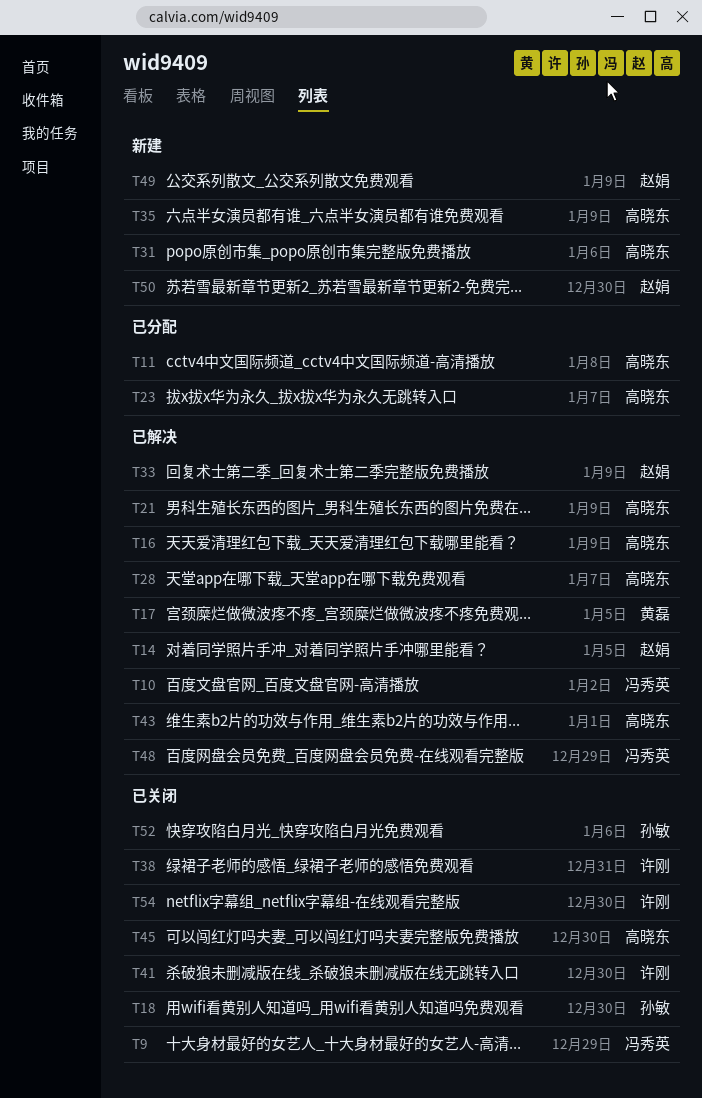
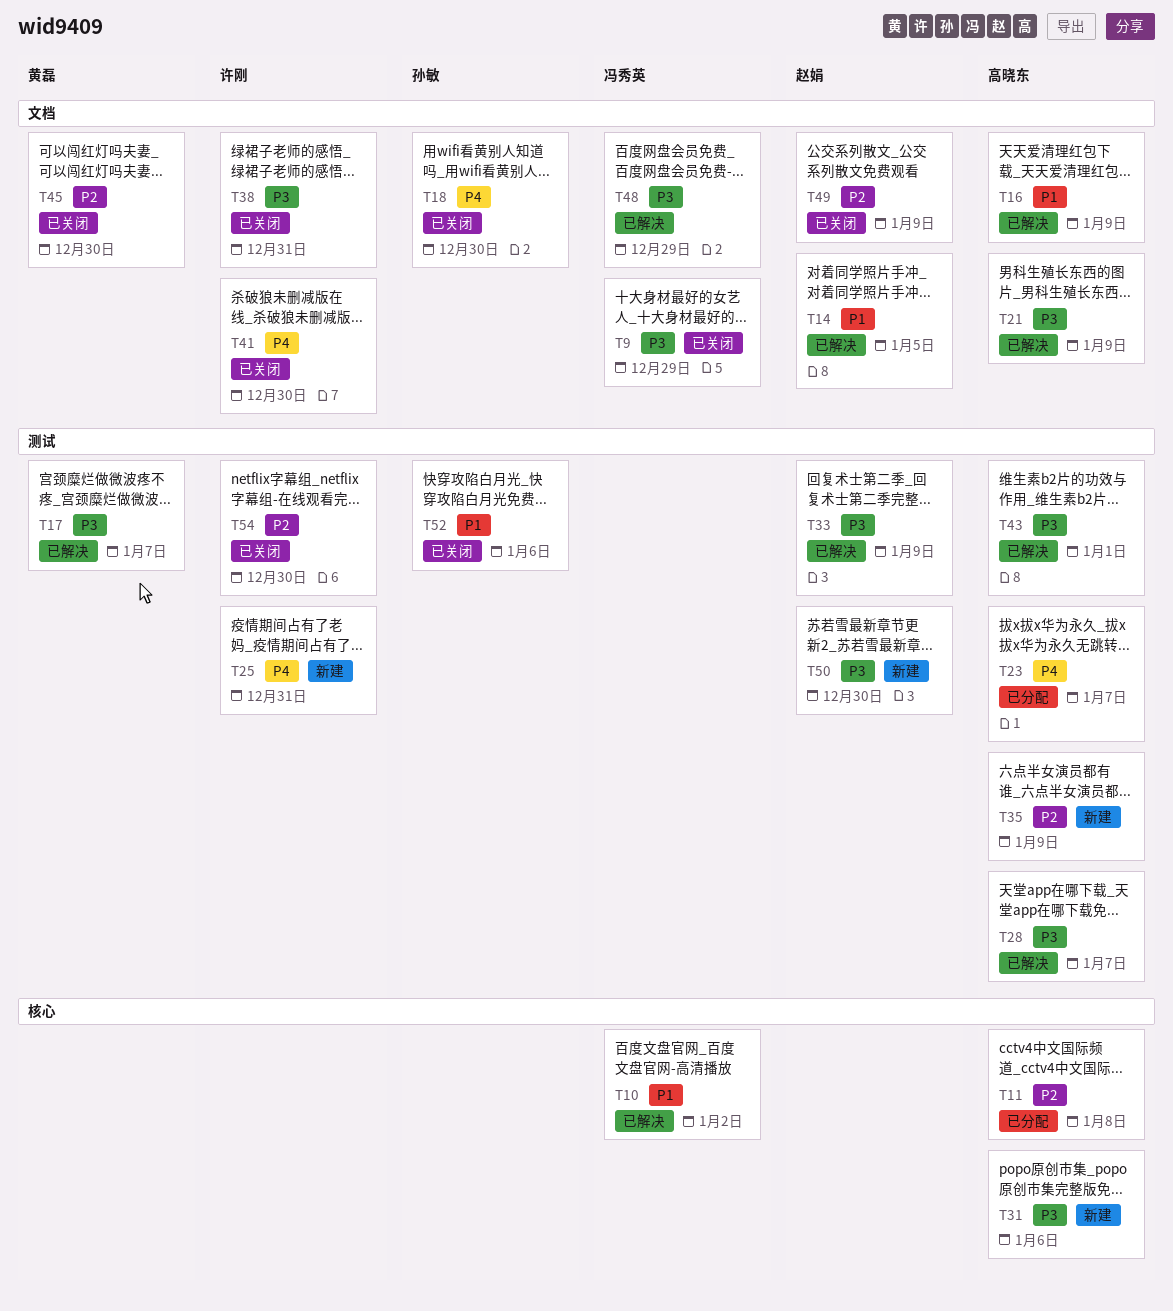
T17, due: Jan 5 -> Jan 7
T25: none -> present
T45, owner: 高晓东 -> 黄磊
T49, status: 新建 -> 已关闭

